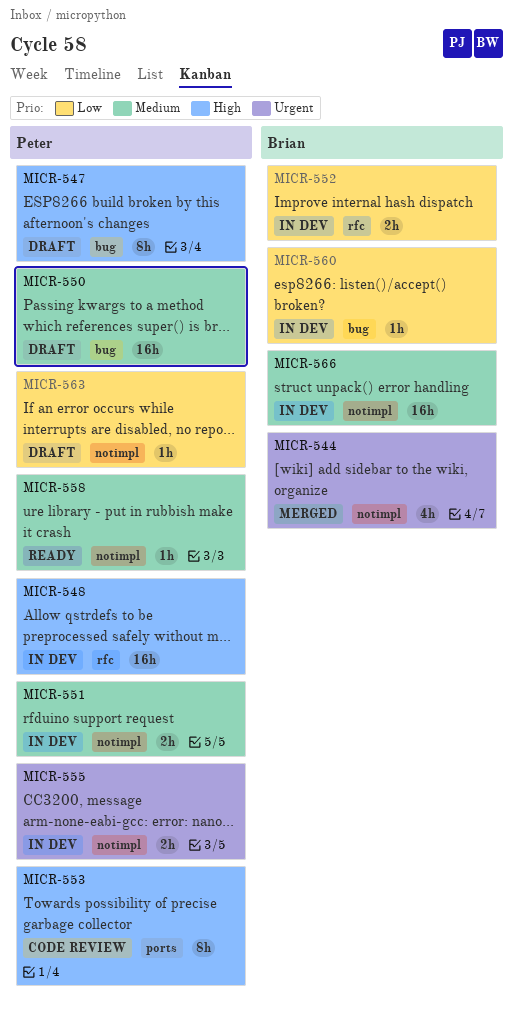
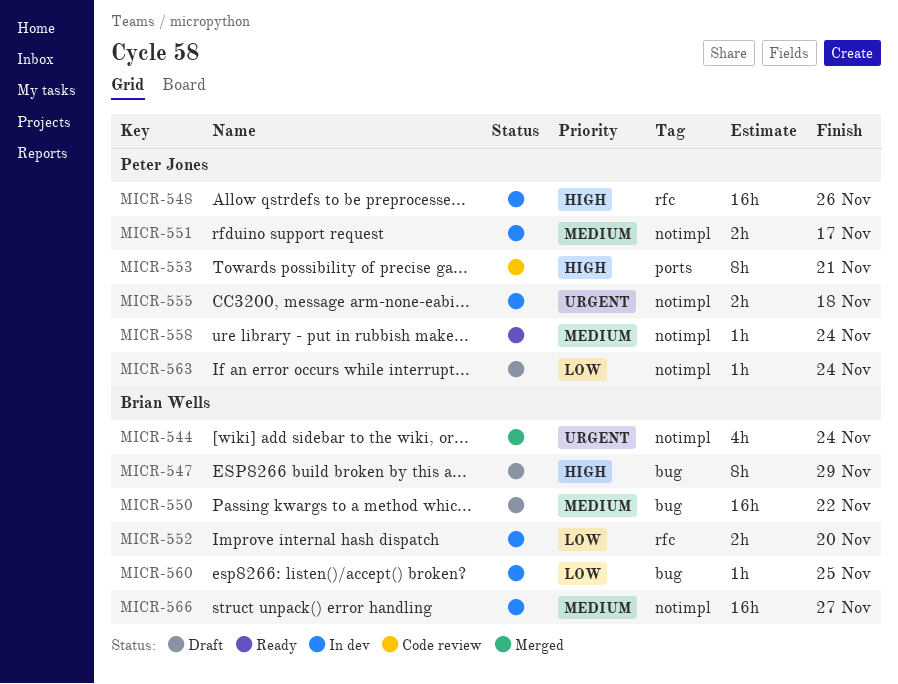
MICR-547, owner: Peter Jones -> Brian Wells
MICR-550, owner: Peter Jones -> Brian Wells

